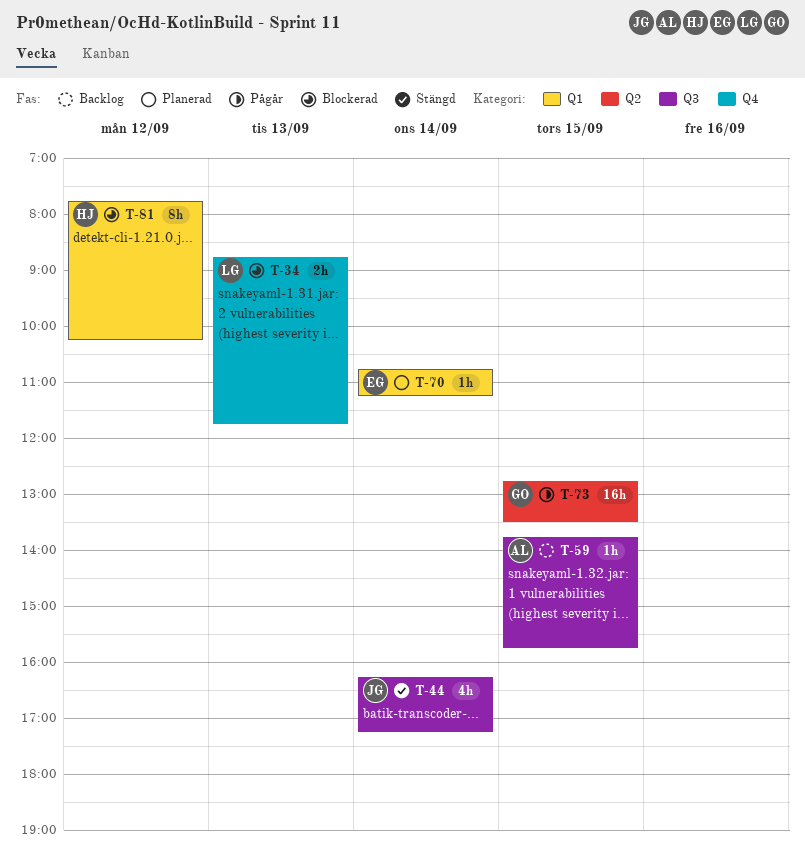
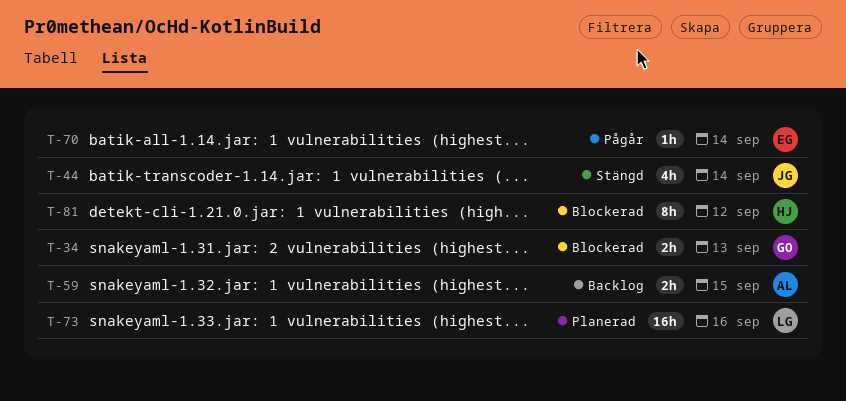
T-34, owner: LG -> GO
T-59, estimate: 1h -> 2h
T-70, status: Planerad -> Pågår
T-73, status: Pågår -> Planerad
T-73, owner: GO -> LG
T-73, day: Sep 15 -> Sep 16

